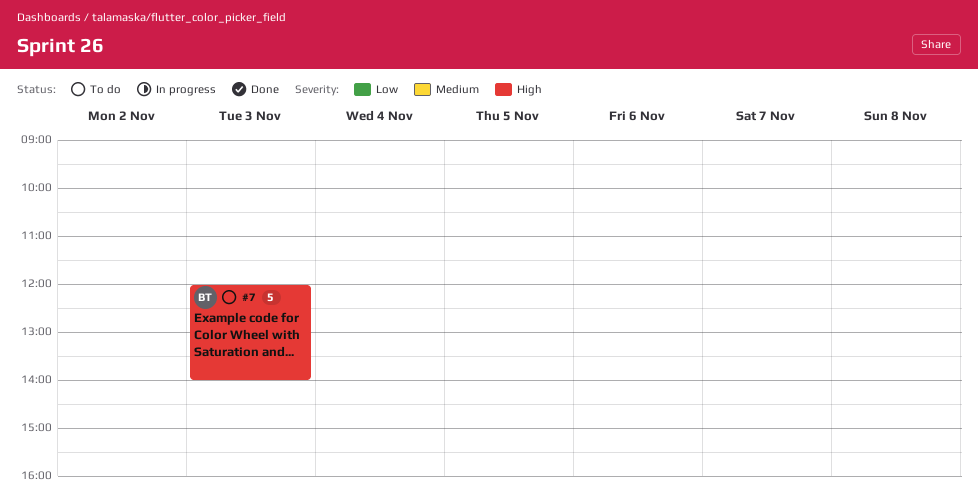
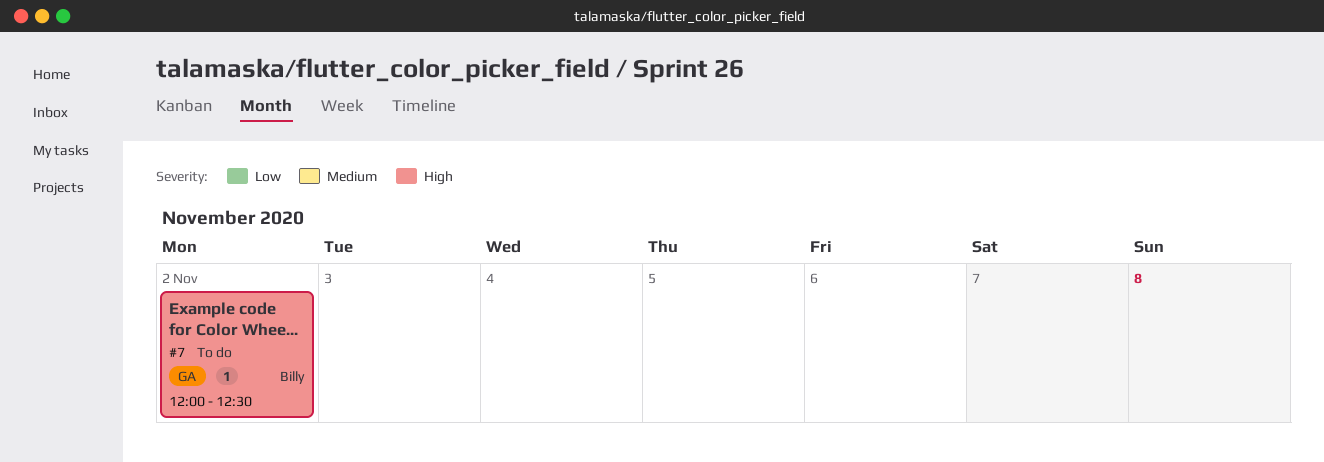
#7, estimate: 5 -> 1
#7, day: Nov 3 -> Nov 2
#7, ends: 14:00 -> 12:30

